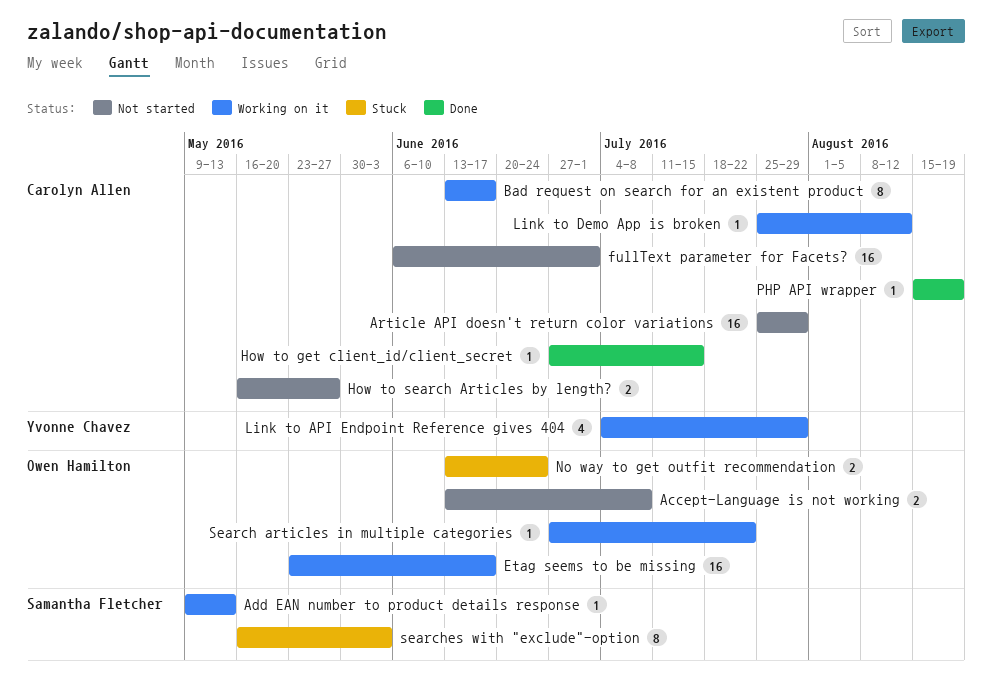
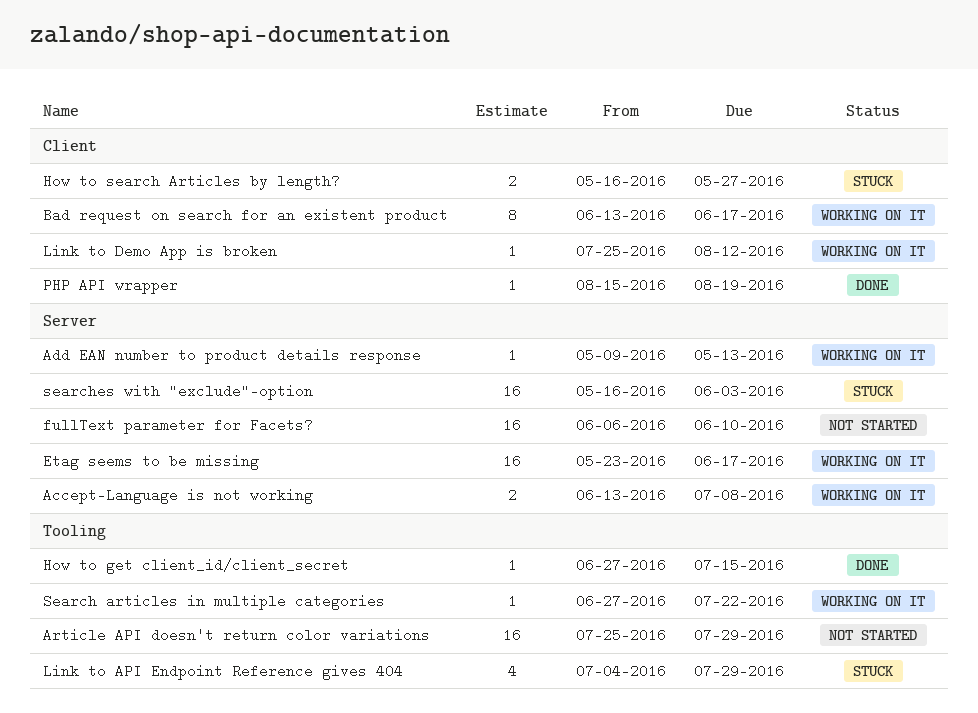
Accept-Language is not working, status: Not started -> Working on it
fullText parameter for Facets?, due: Jul 1 -> Jun 10
How to search Articles by length?, status: Not started -> Stuck
Link to API Endpoint Reference gives 404, status: Working on it -> Stuck
No way to get outfit recommendation: present -> none
searches with "exclude"-option, estimate: 8 -> 16

